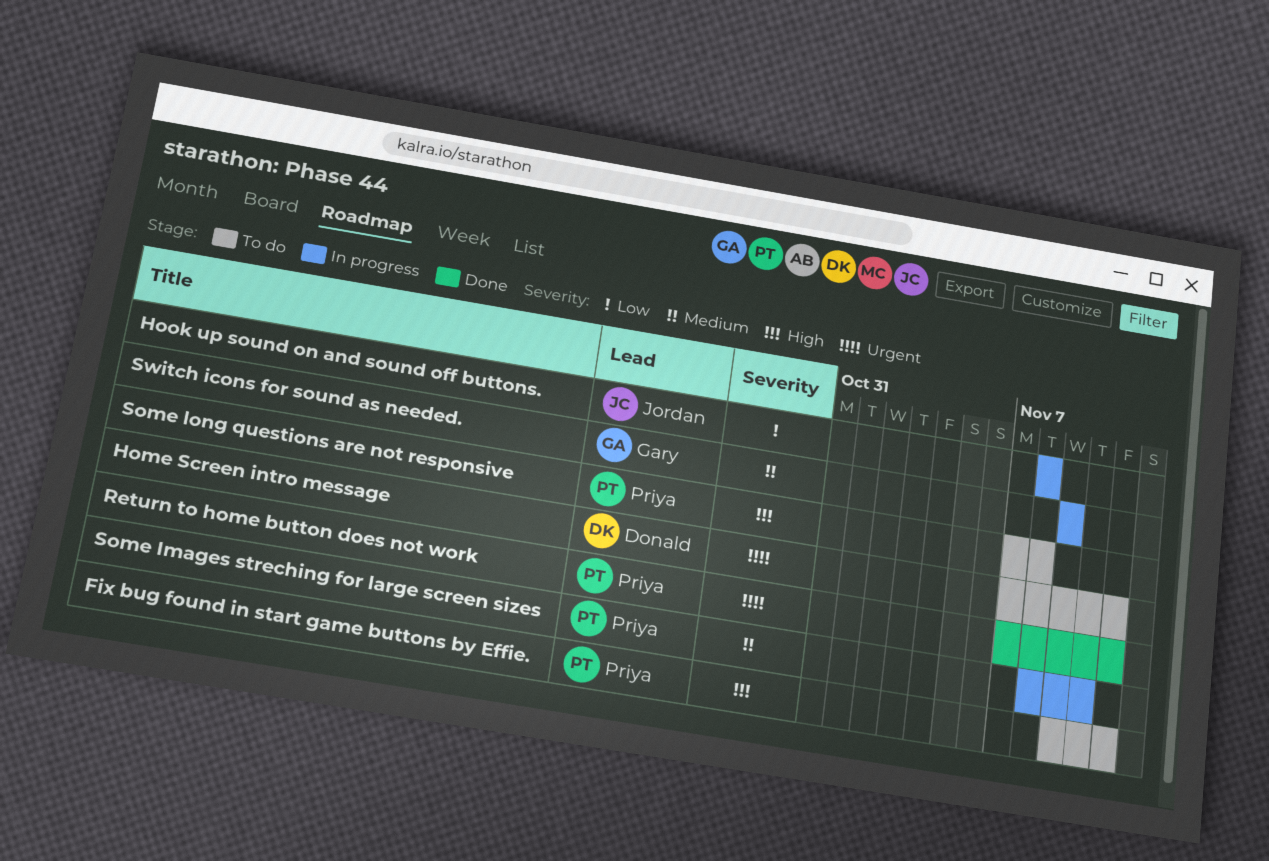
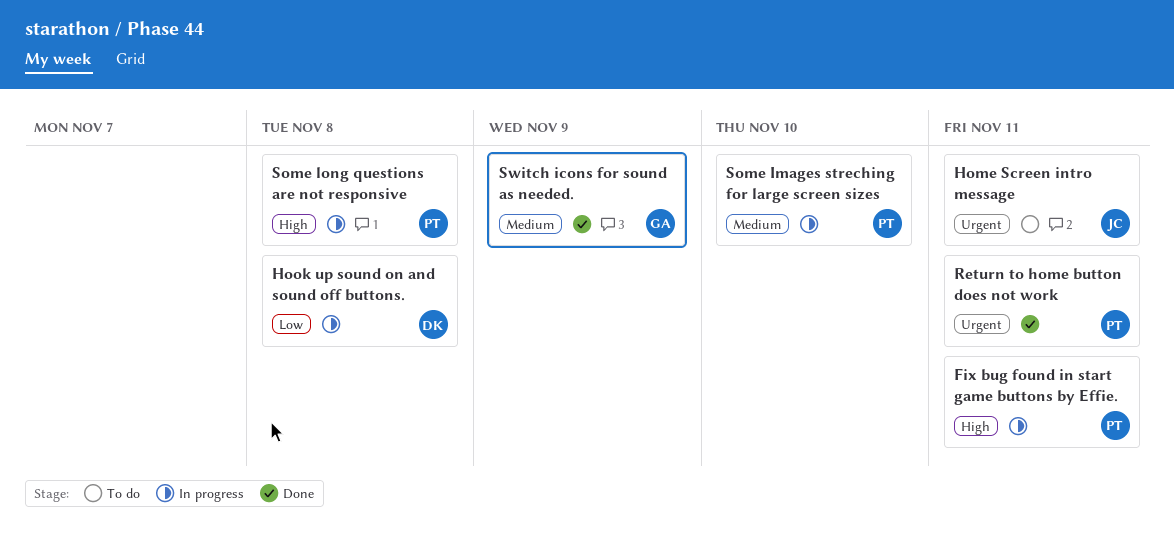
Fix bug found in start game buttons by Effie., status: To do -> In progress
Home Screen intro message, owner: Donald -> Jordan
Hook up sound on and sound off buttons., owner: Jordan -> Donald
Some long questions are not responsive, status: To do -> In progress
Switch icons for sound as needed., status: In progress -> Done

